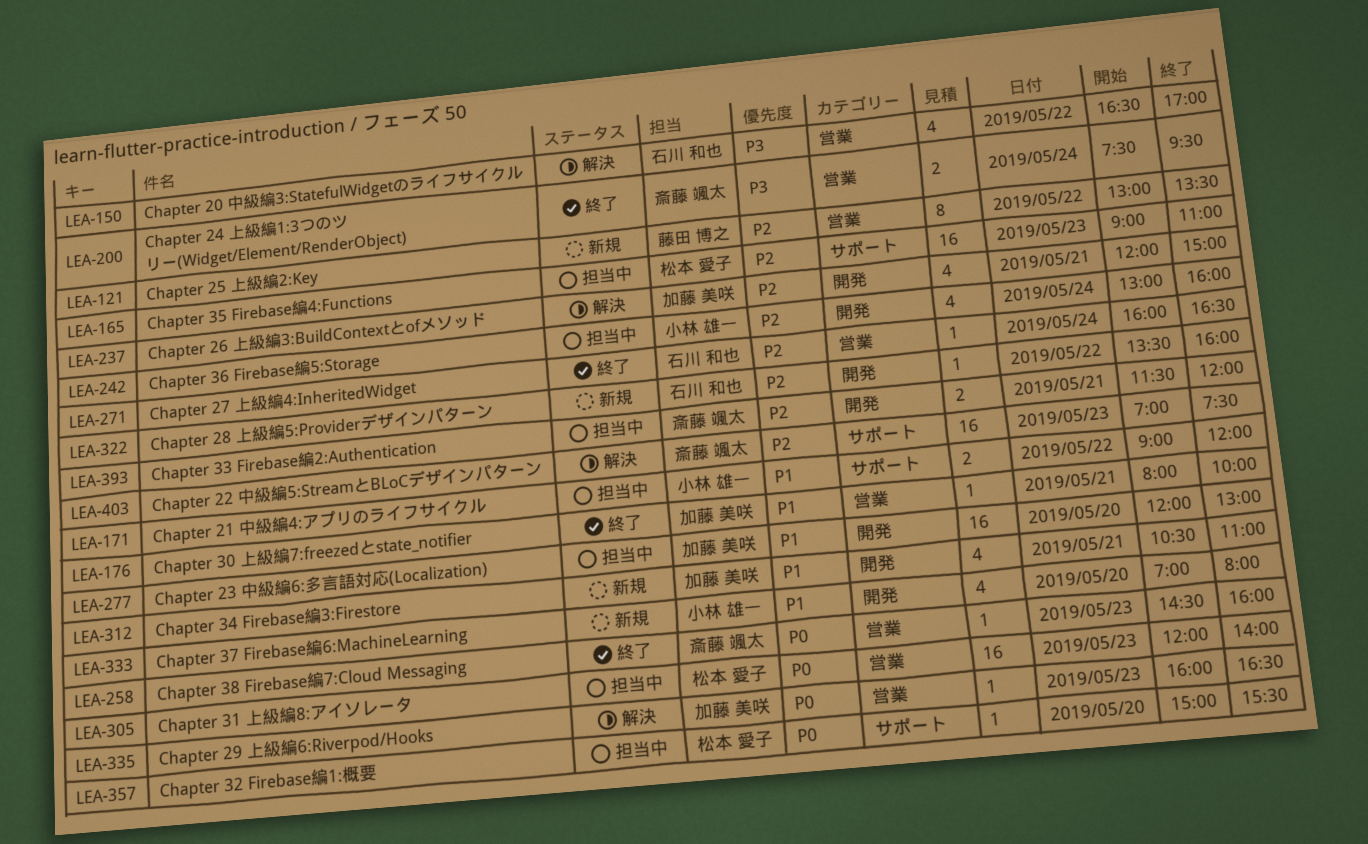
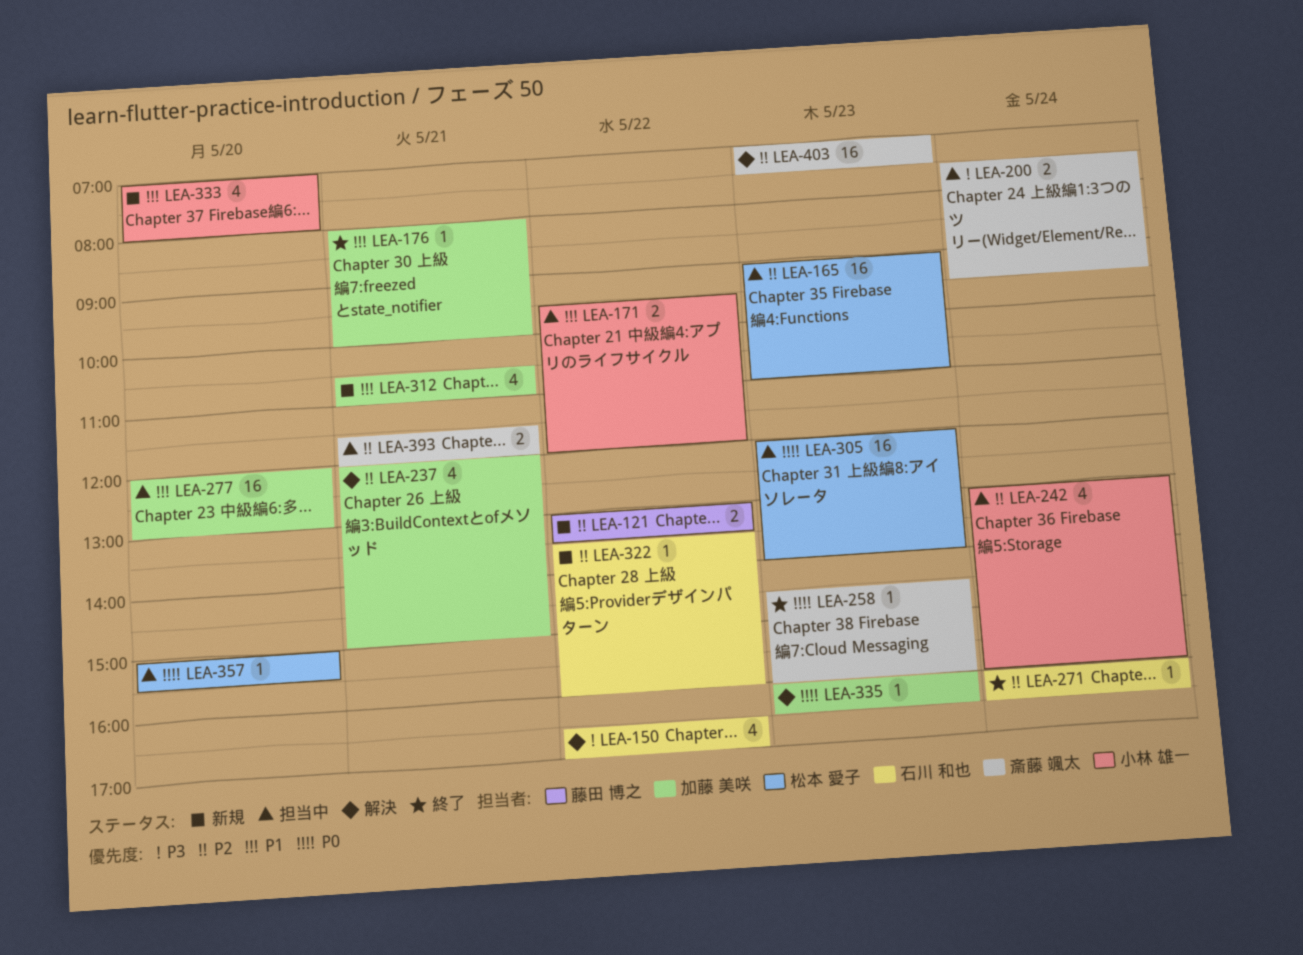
LEA-121, estimate: 8 -> 2
LEA-171, begins: 09:00 -> 09:30
LEA-200, status: 終了 -> 担当中

